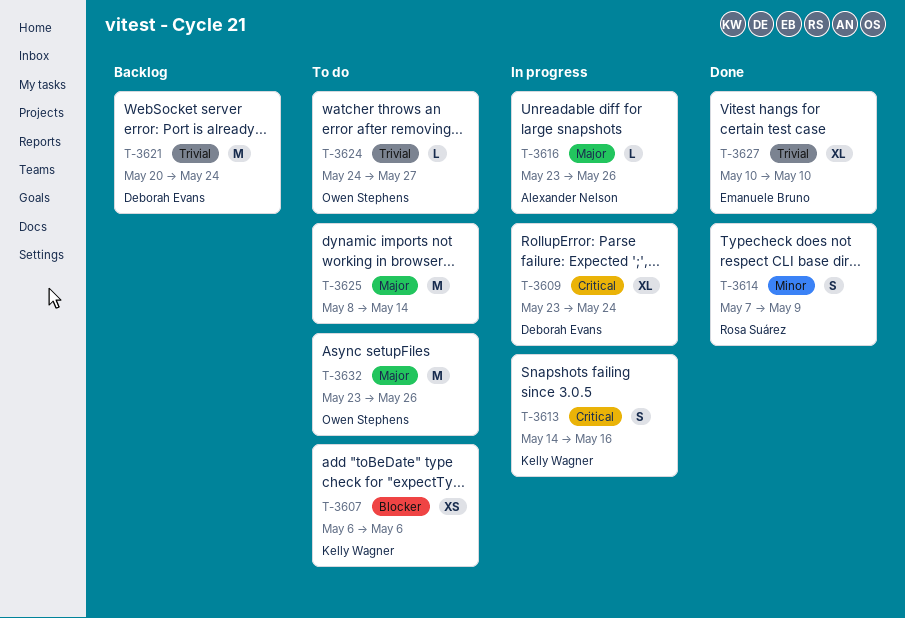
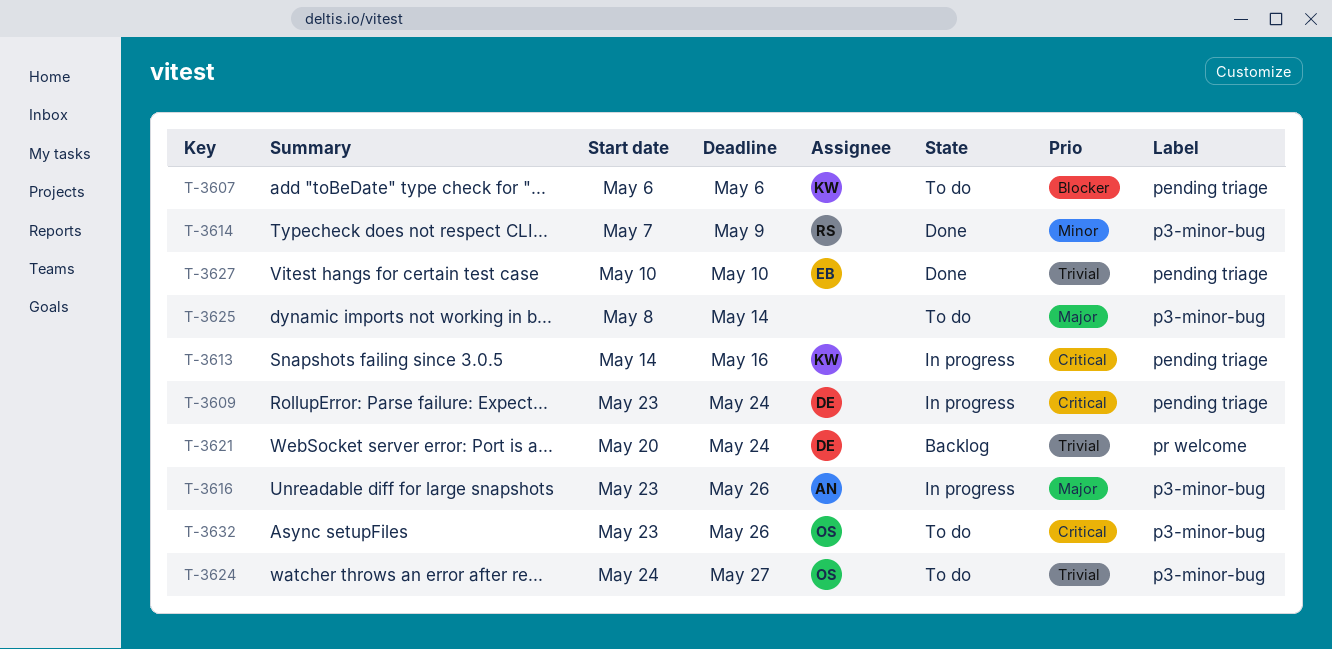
T-3632, priority: Major -> Critical

